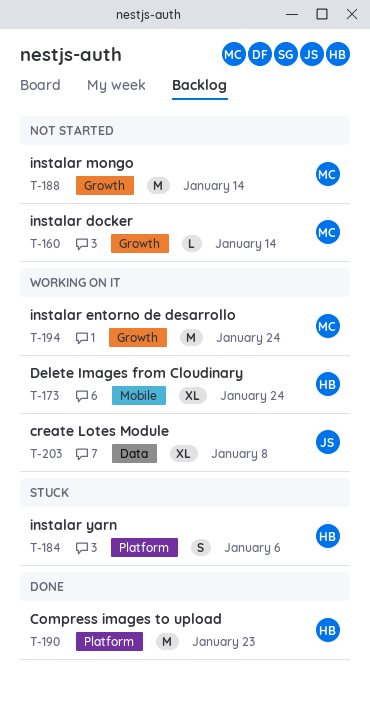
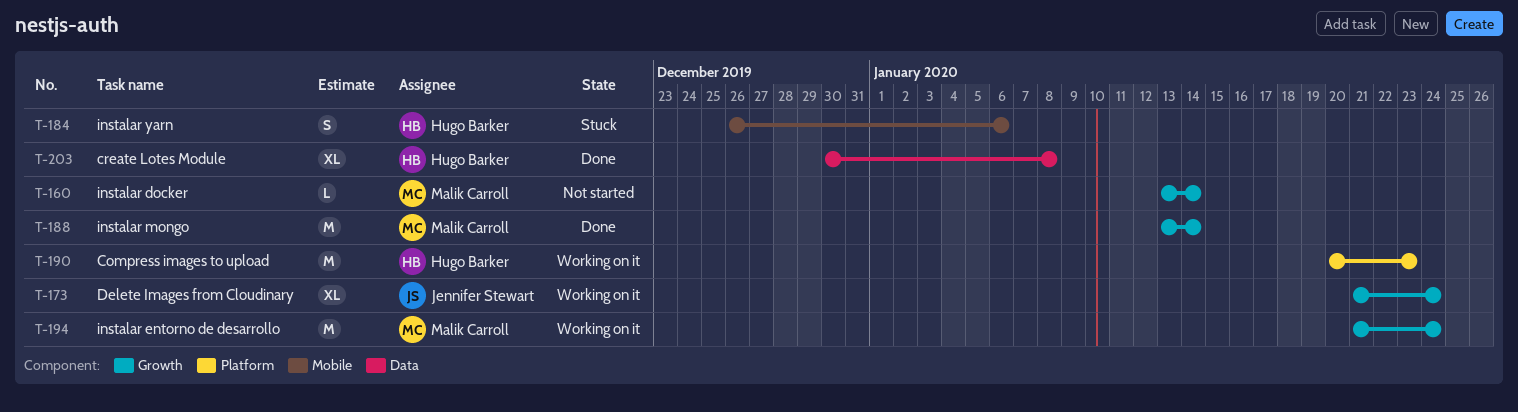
T-173, owner: Hugo Barker -> Jennifer Stewart
T-173, label: Mobile -> Growth
T-184, label: Platform -> Mobile
T-188, status: Not started -> Done
T-190, status: Done -> Working on it
T-203, status: Working on it -> Done
T-203, owner: Jennifer Stewart -> Hugo Barker

